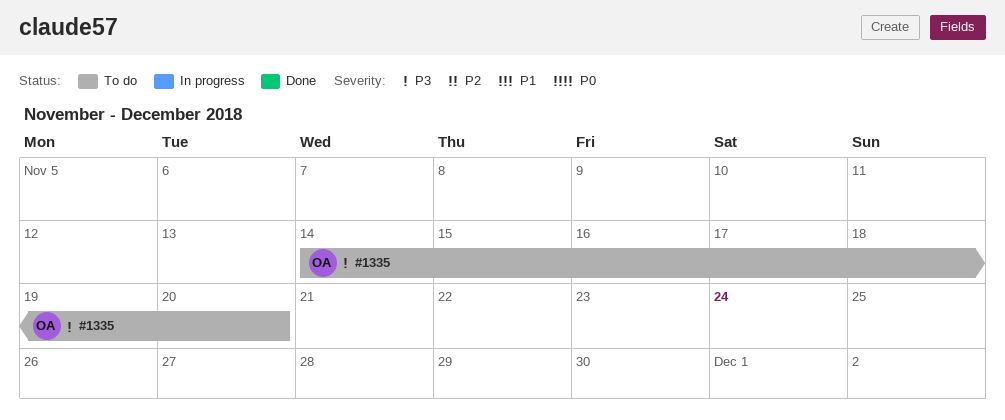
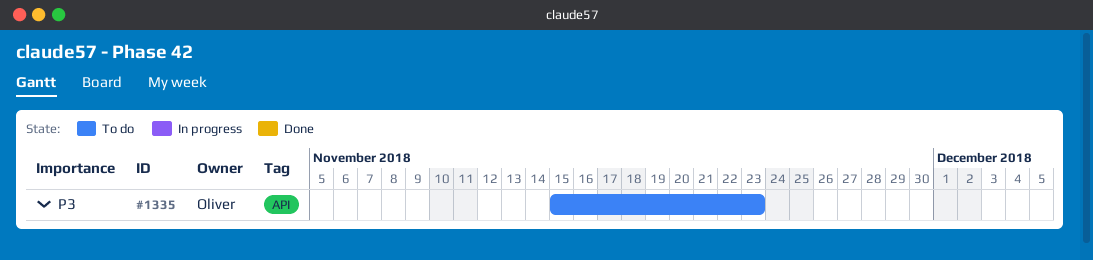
#1335, start: Nov 14 -> Nov 15
#1335, due: Nov 20 -> Nov 23

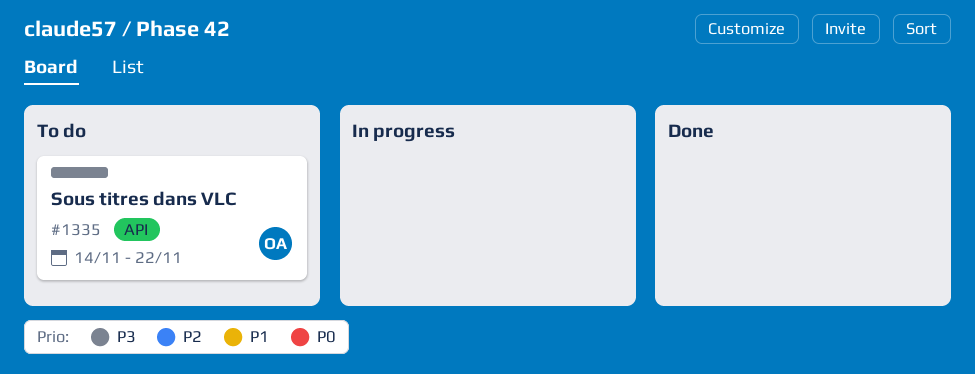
#1335, start: Nov 15 -> Nov 14
#1335, due: Nov 23 -> Nov 22

